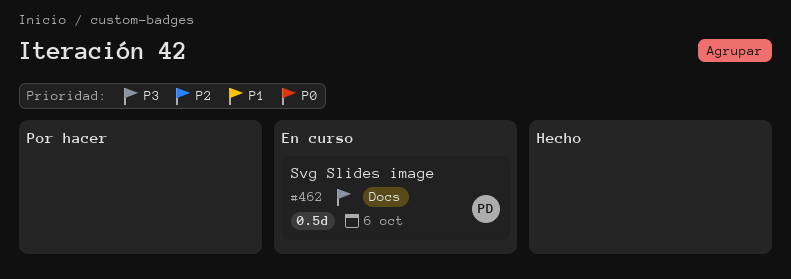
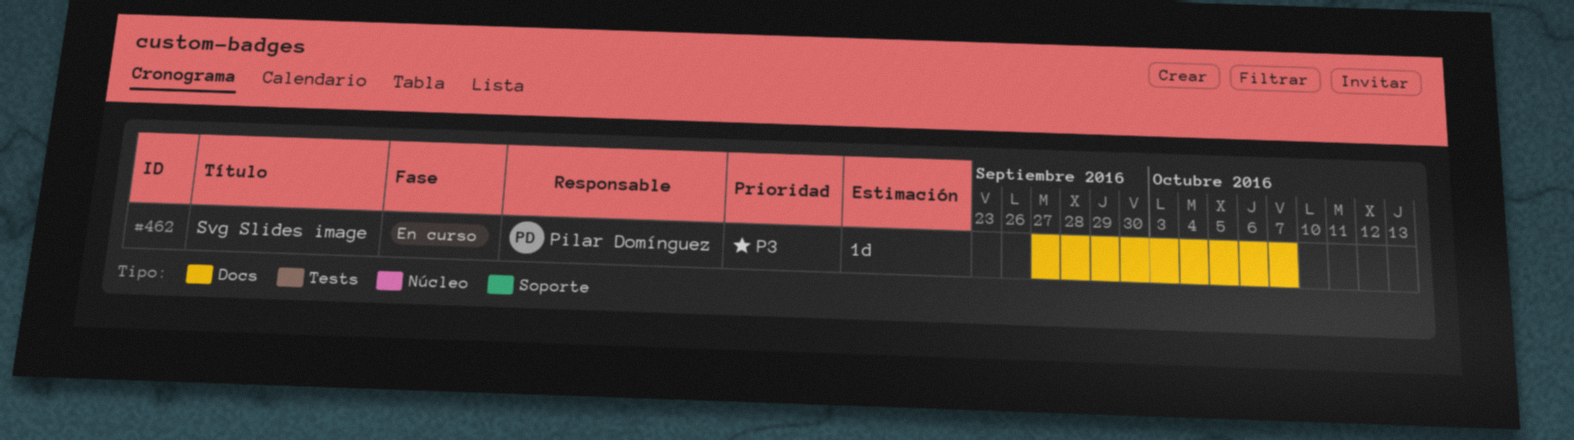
#462, estimate: 0.5d -> 1d
#462, due: Oct 6 -> Oct 7

